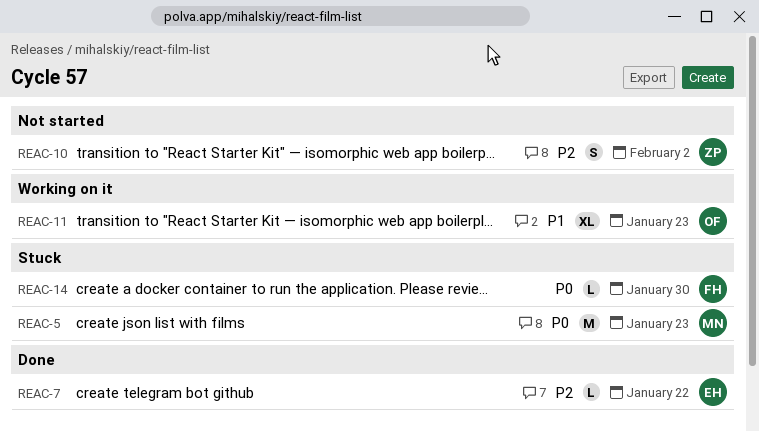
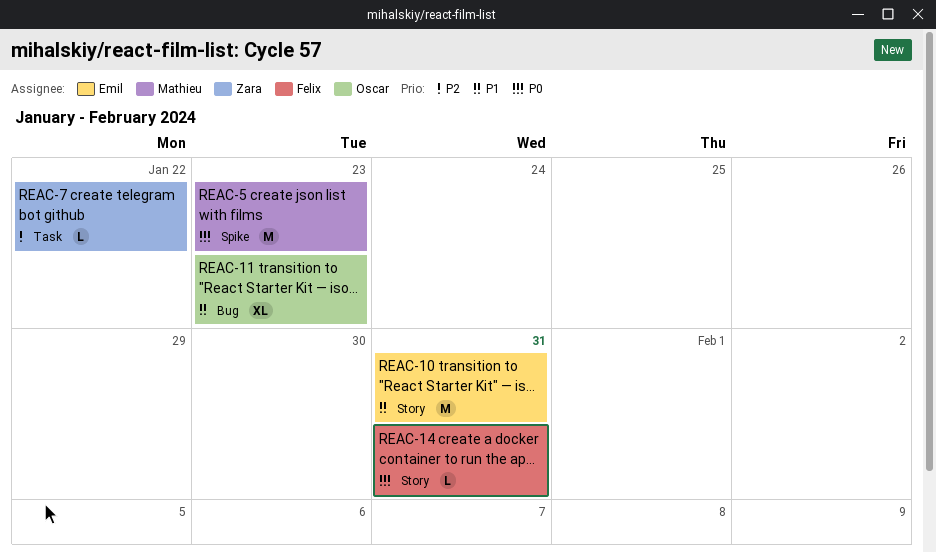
REAC-7, owner: Emil -> Zara
REAC-10, owner: Zara -> Emil
REAC-10, priority: P2 -> P1
REAC-10, estimate: S -> M
REAC-10, due: Feb 2 -> Jan 31
REAC-14, due: Jan 30 -> Jan 31

